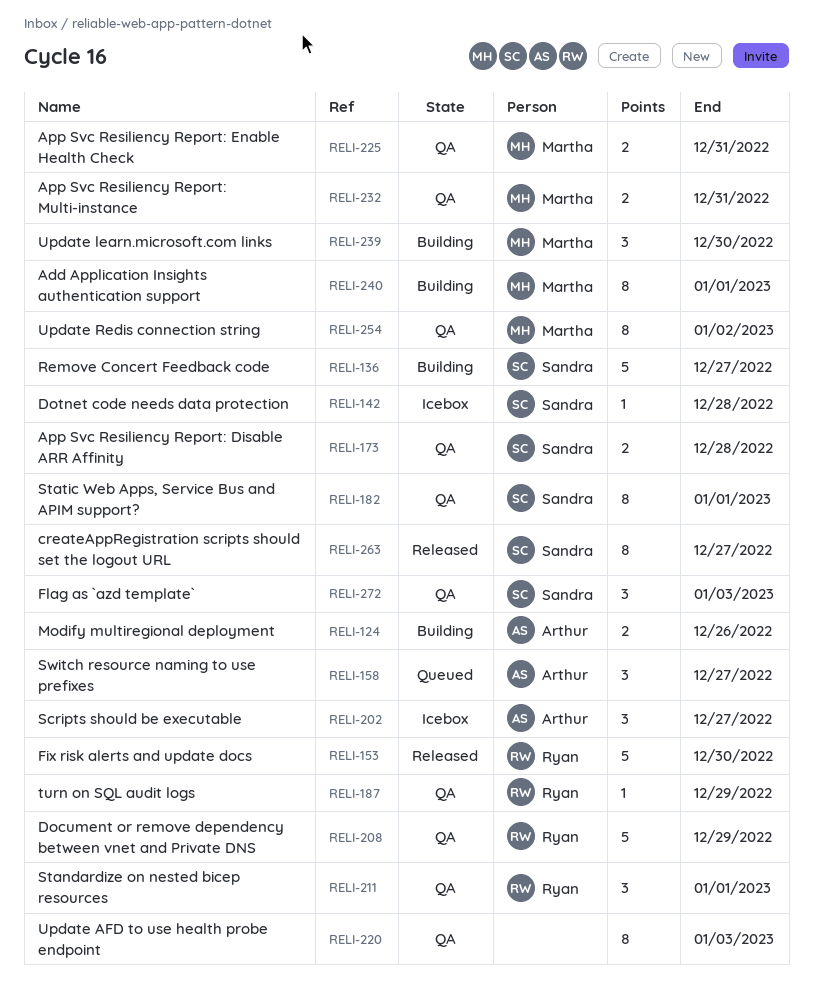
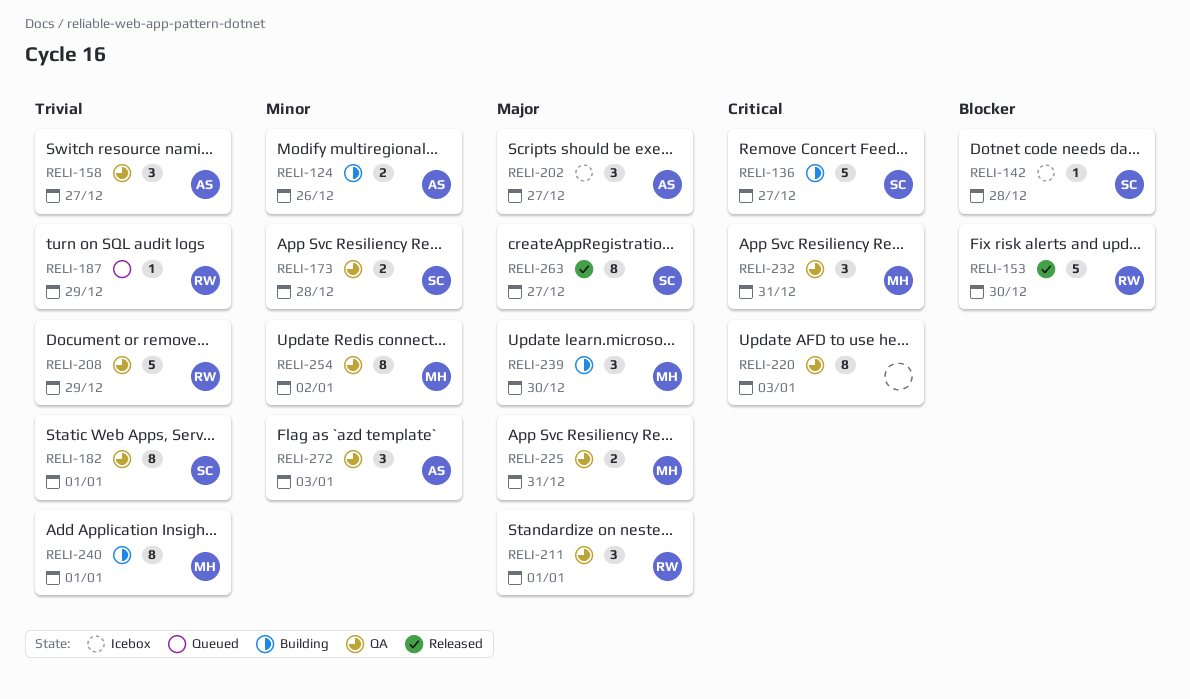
RELI-158, status: Queued -> QA
RELI-187, status: QA -> Queued
RELI-232, estimate: 2 -> 3
RELI-272, owner: Sandra -> Arthur

